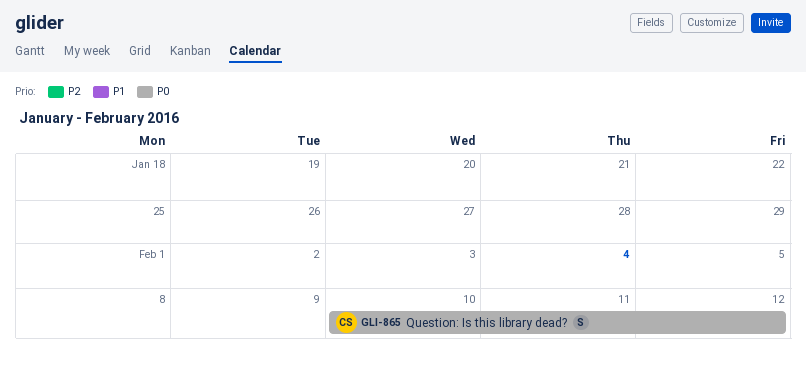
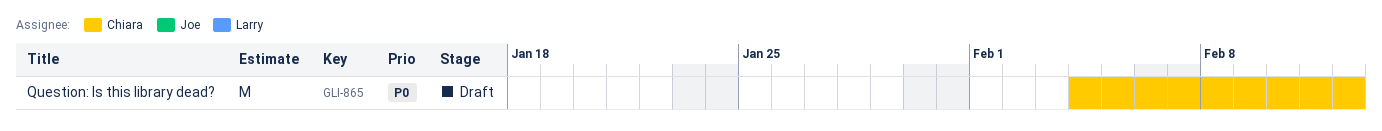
GLI-865, estimate: S -> M
GLI-865, start: Feb 10 -> Feb 4

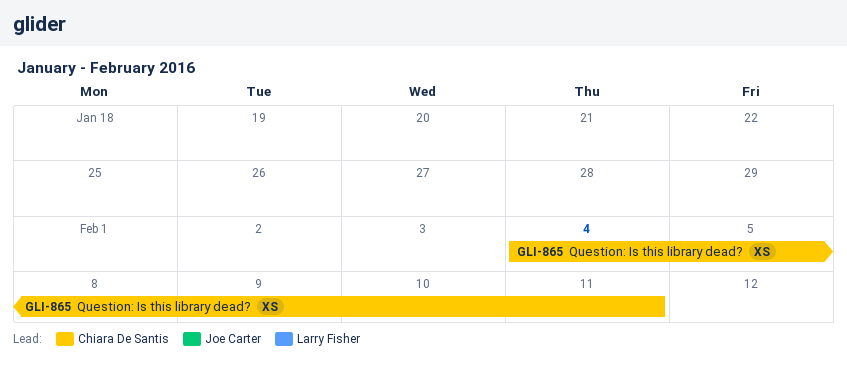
GLI-865, estimate: M -> XS
GLI-865, due: Feb 12 -> Feb 11

